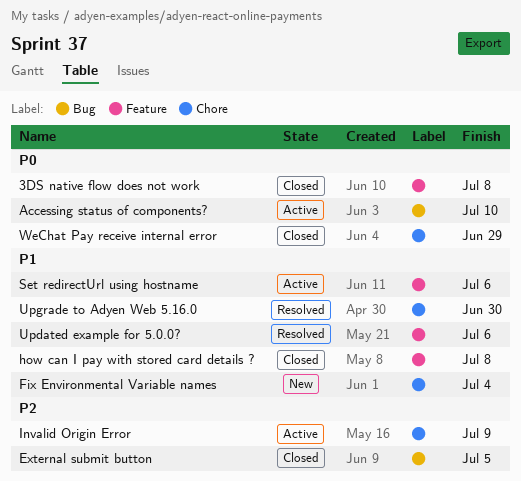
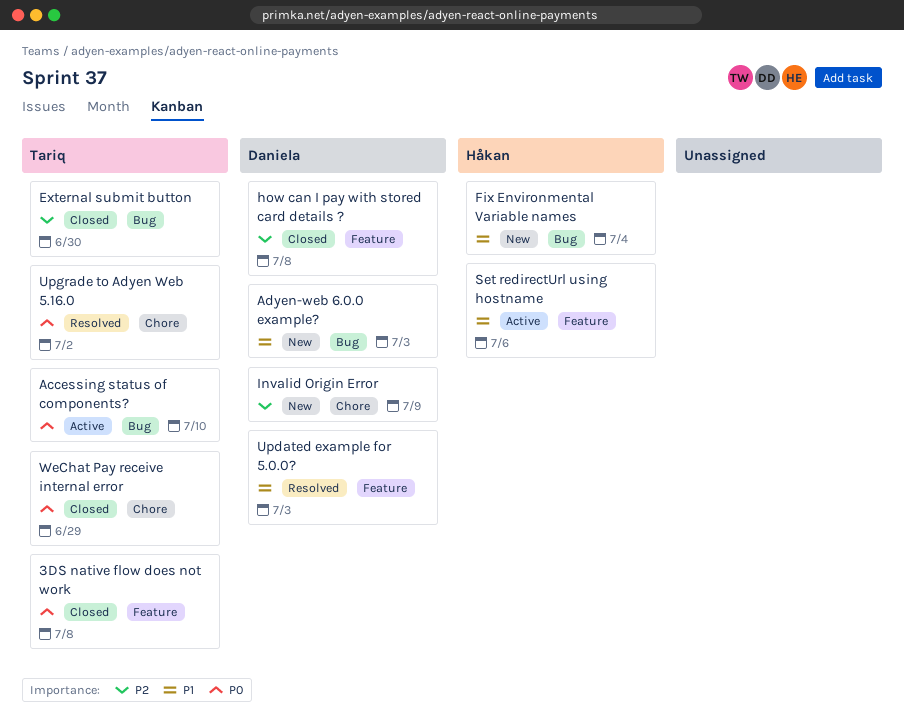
Adyen-web 6.0.0 example?: none -> present
External submit button, due: Jul 5 -> Jun 30
Fix Environmental Variable names, label: Chore -> Bug
how can I pay with stored card details ?, priority: P1 -> P2
Invalid Origin Error, status: Active -> New
Updated example for 5.0.0?, due: Jul 6 -> Jul 3
Upgrade to Adyen Web 5.16.0, priority: P1 -> P0
Upgrade to Adyen Web 5.16.0, due: Jun 30 -> Jul 2

